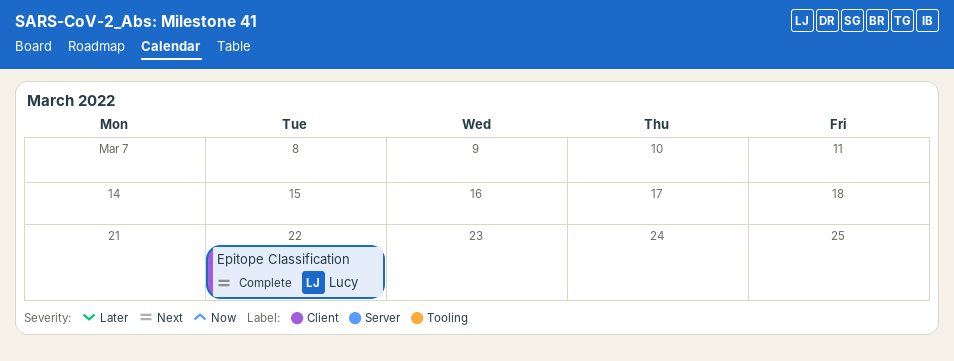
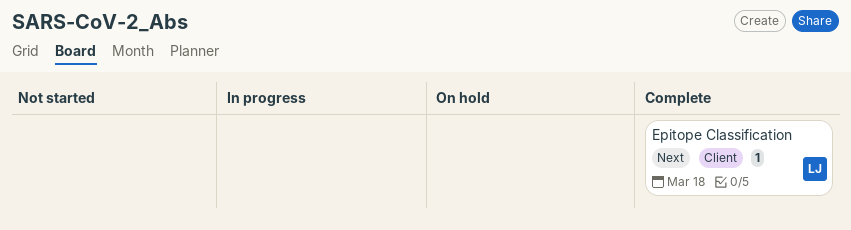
Epitope Classification, due: Mar 22 -> Mar 18

